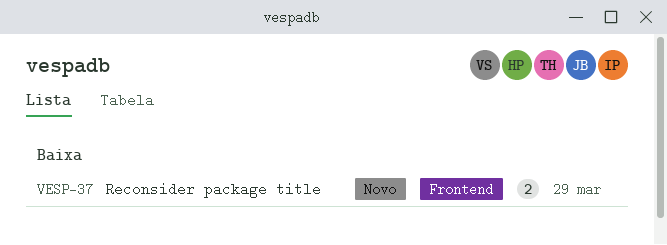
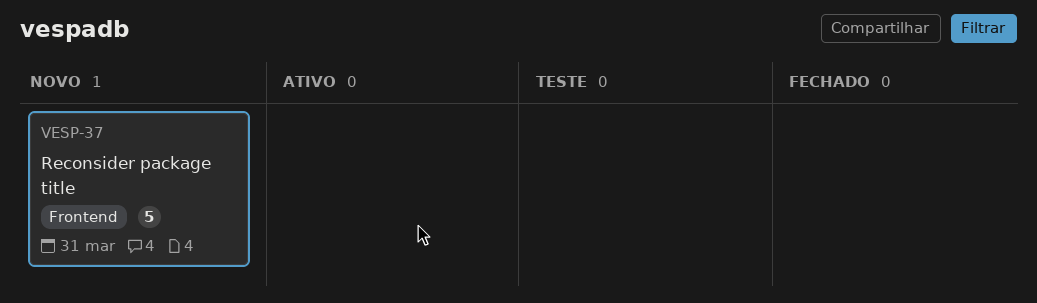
VESP-37, estimate: 2 -> 5
VESP-37, due: Mar 29 -> Mar 31

